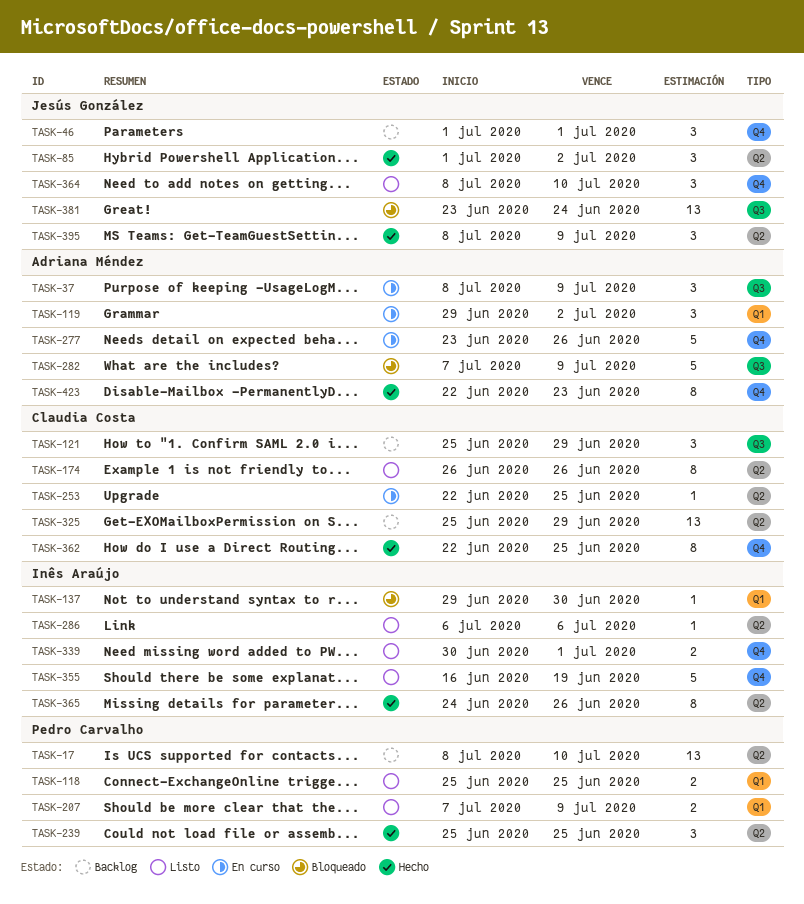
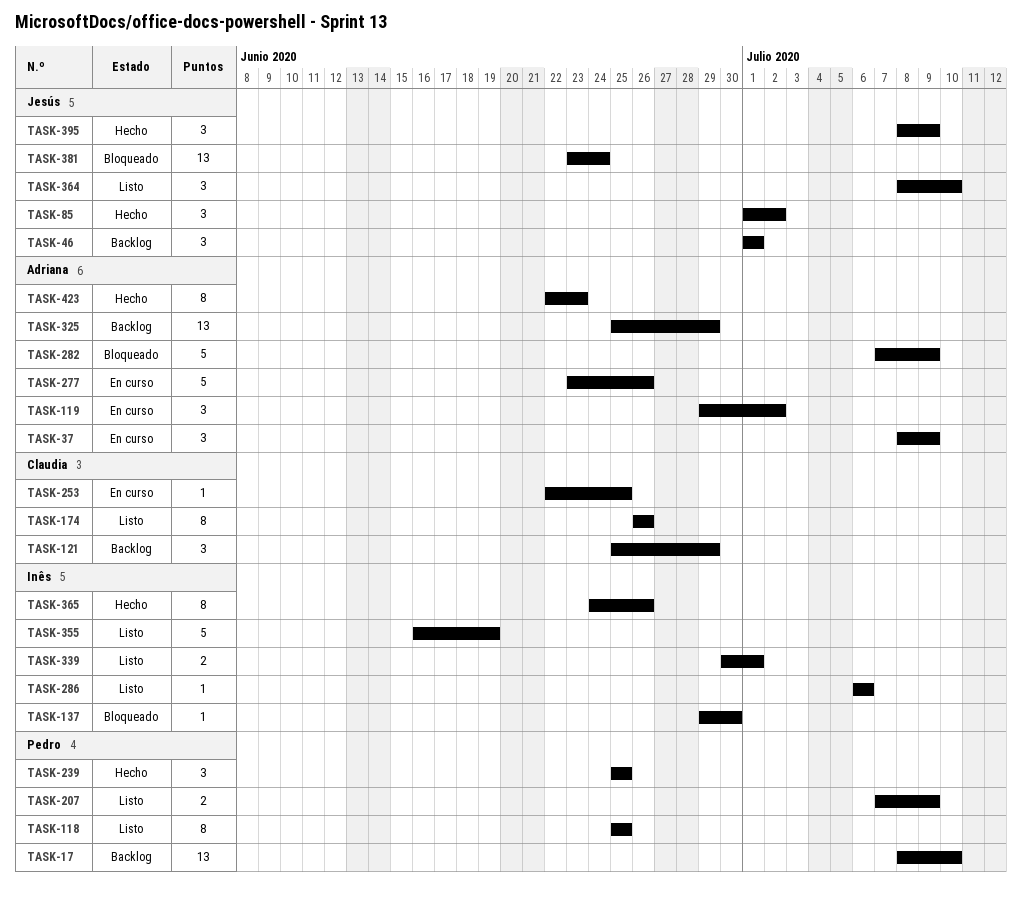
TASK-118, estimate: 2 -> 8
TASK-325, owner: Claudia Costa -> Adriana Méndez
TASK-362: present -> none

